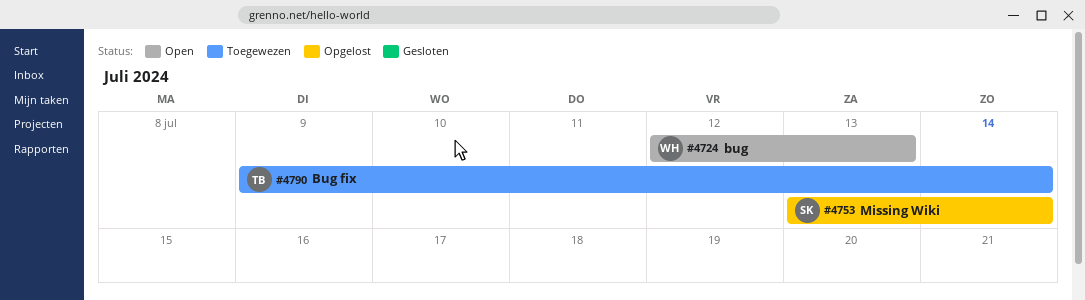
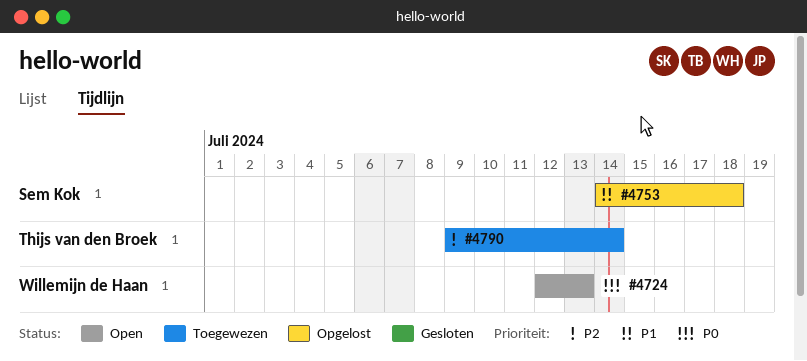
#4753, start: Jul 13 -> Jul 14
#4753, due: Jul 14 -> Jul 18

